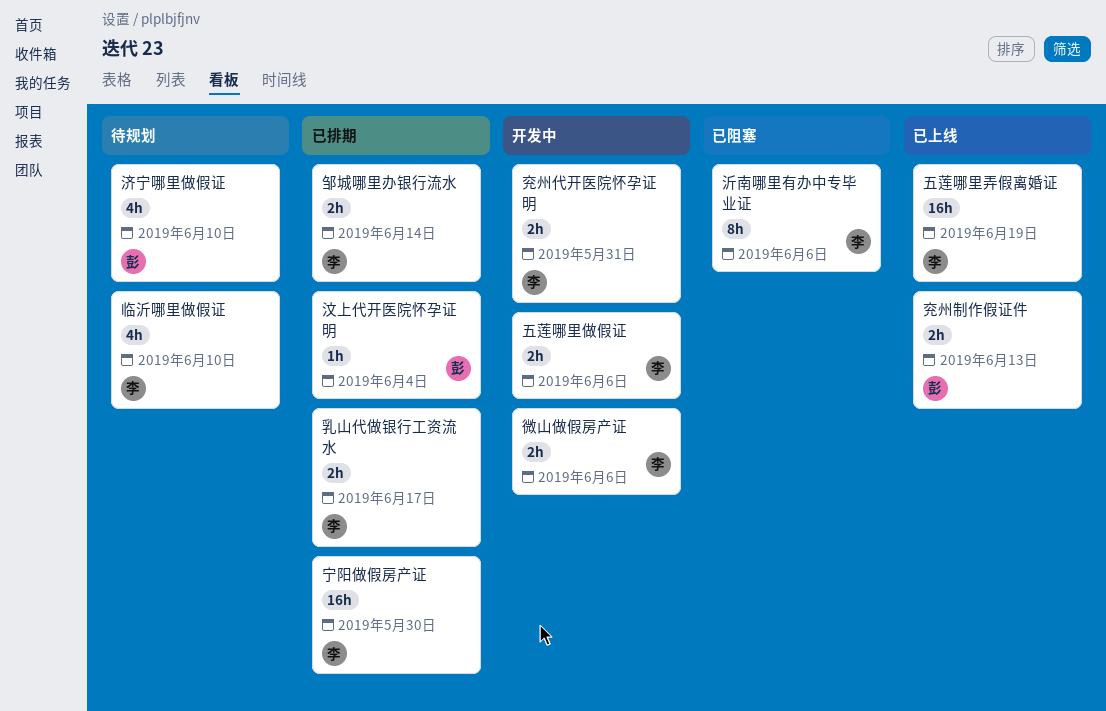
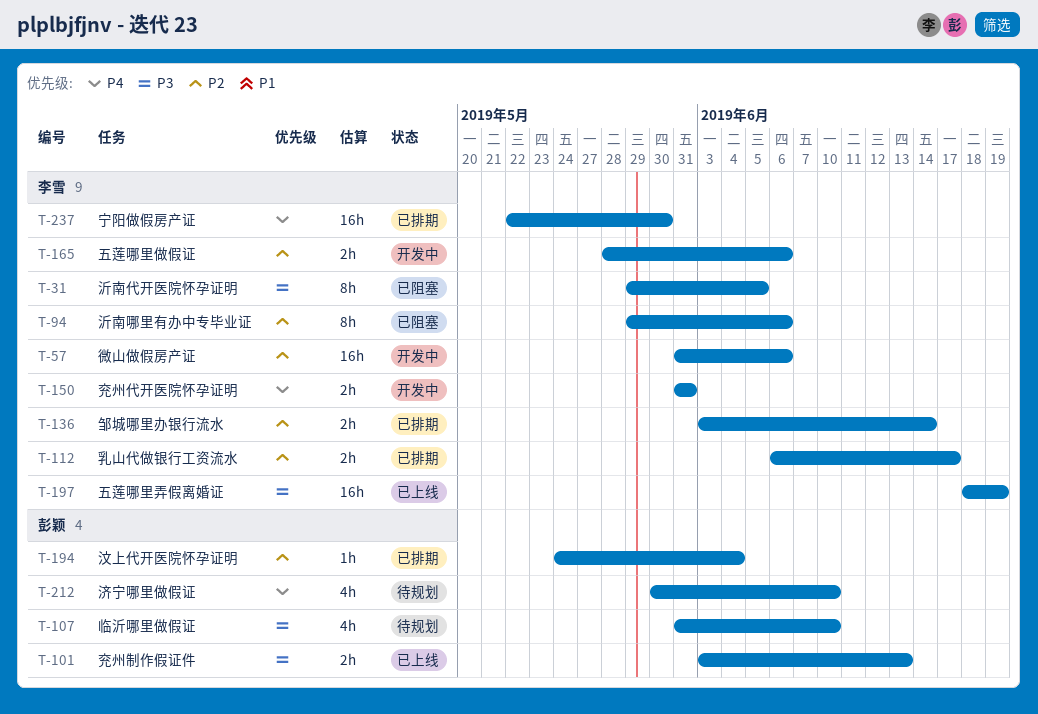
临沂哪里做假证, owner: 李雪 -> 彭颖
微山做假房产证, estimate: 2h -> 16h
沂南代开医院怀孕证明: none -> present

